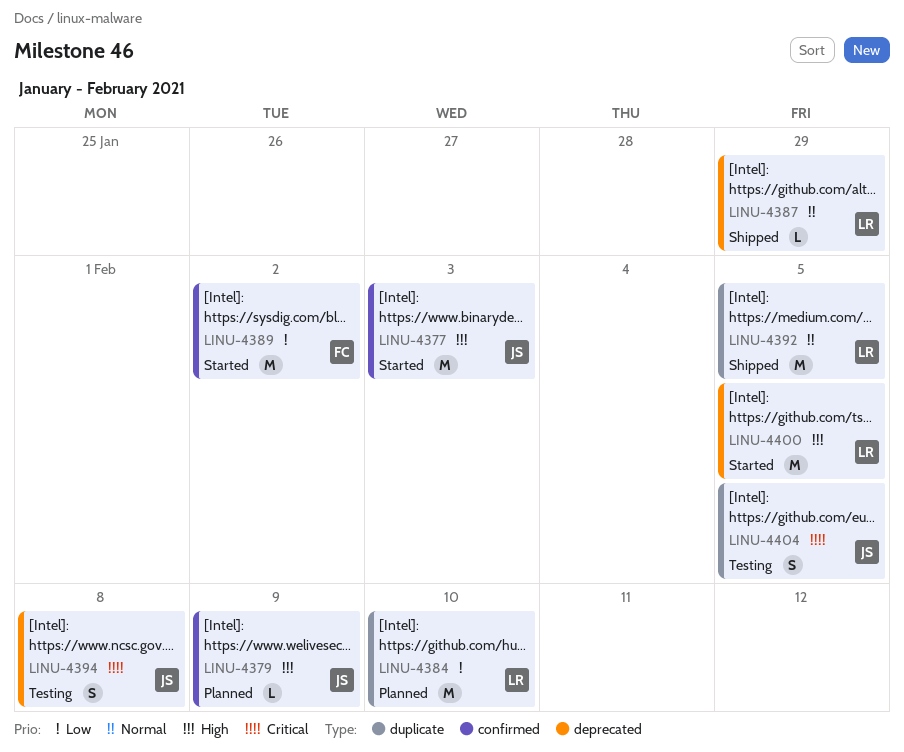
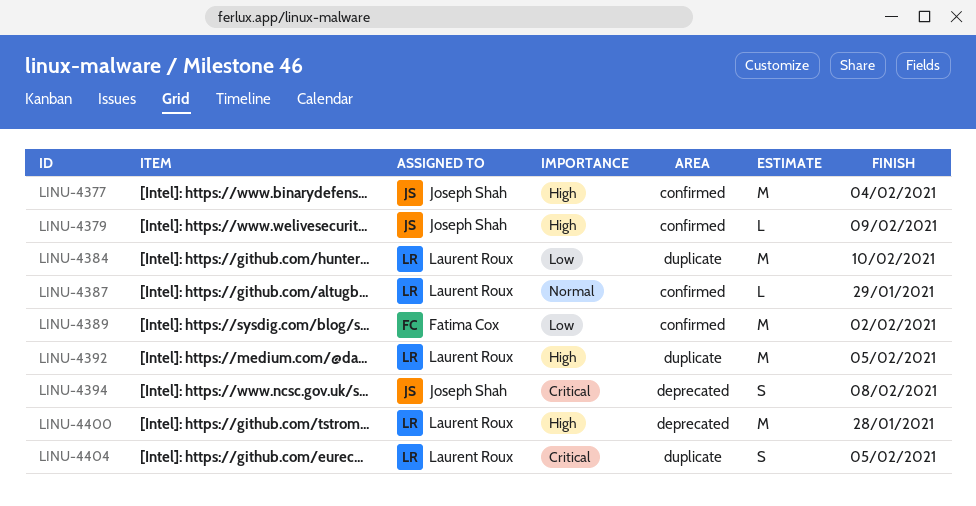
LINU-4377, due: Feb 3 -> Feb 4
LINU-4387, label: deprecated -> confirmed
LINU-4392, priority: Normal -> High
LINU-4400, due: Feb 5 -> Jan 28
LINU-4404, owner: Joseph Shah -> Laurent Roux

